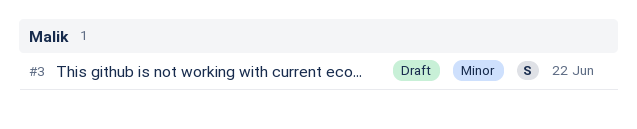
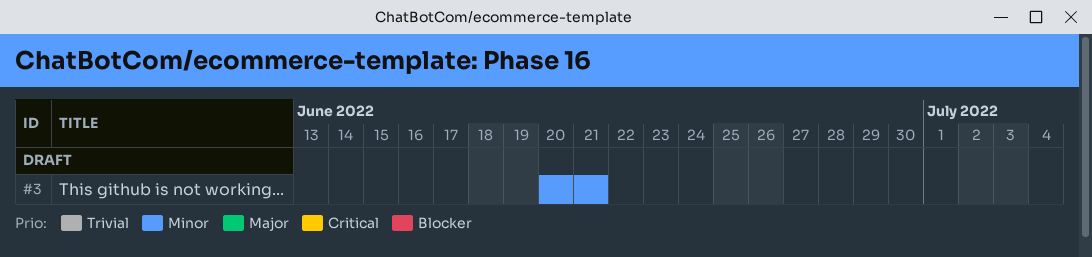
#3, due: Jun 22 -> Jun 21

